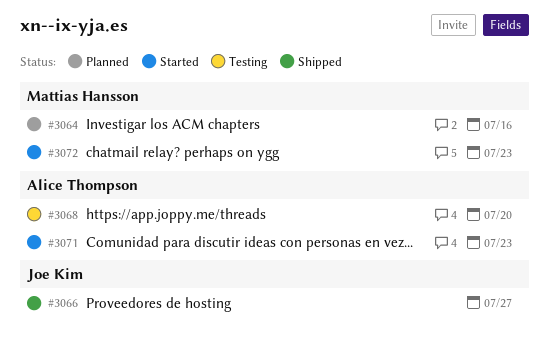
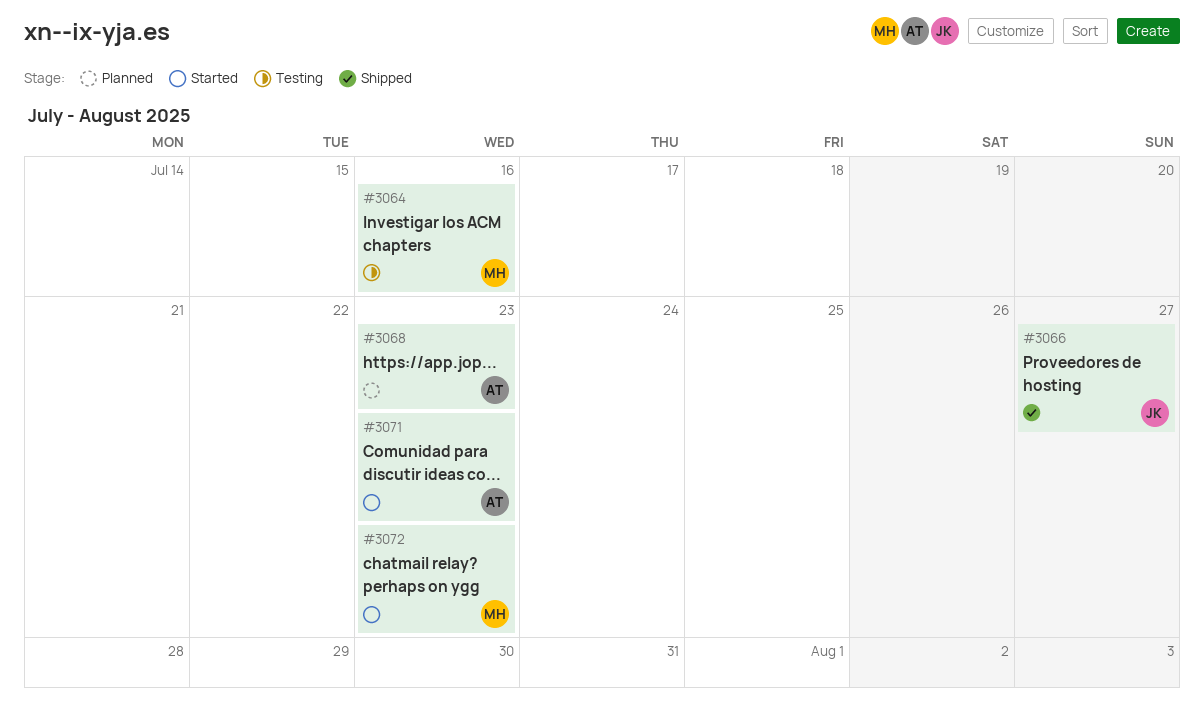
#3064, status: Planned -> Testing
#3068, status: Testing -> Planned
#3068, due: Jul 20 -> Jul 23

